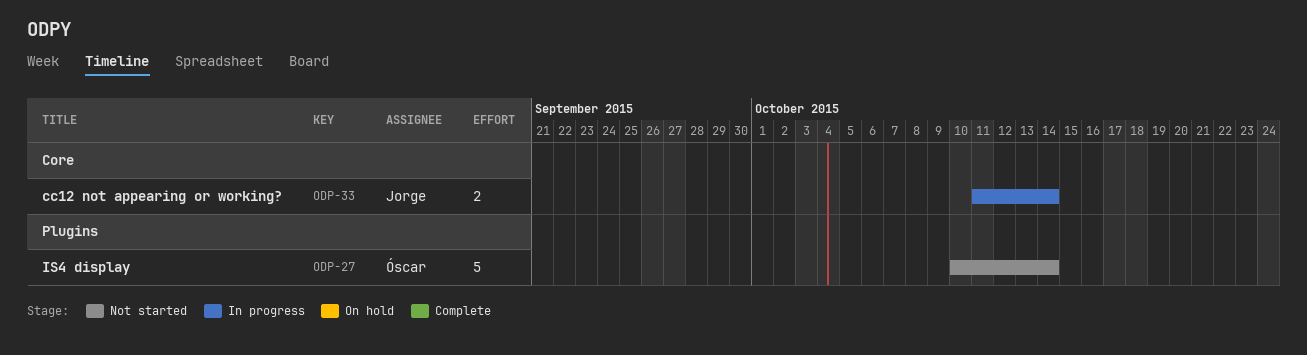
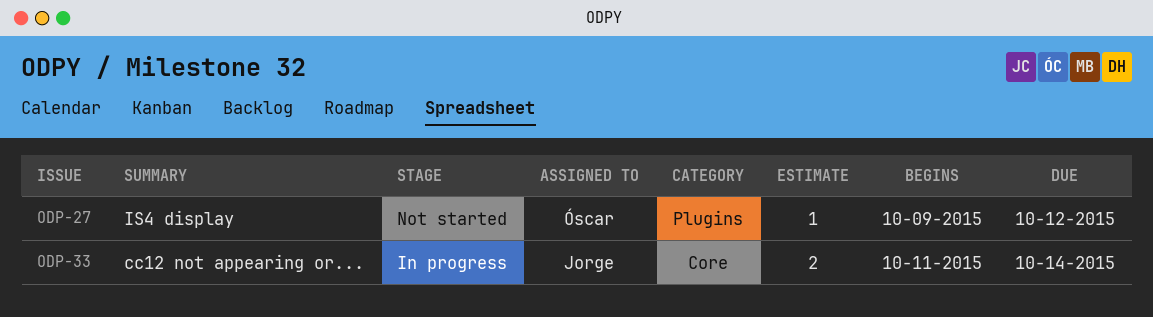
ODP-27, estimate: 5 -> 1
ODP-27, start: Oct 10 -> Oct 9
ODP-27, due: Oct 14 -> Oct 12

